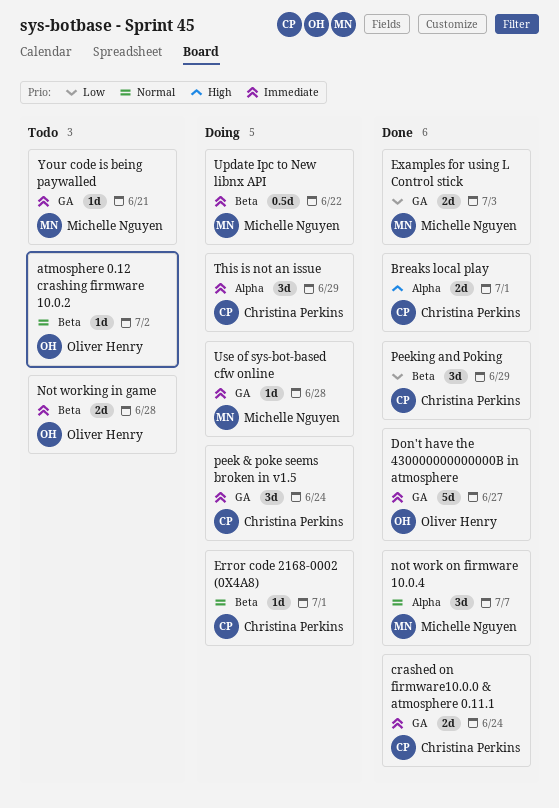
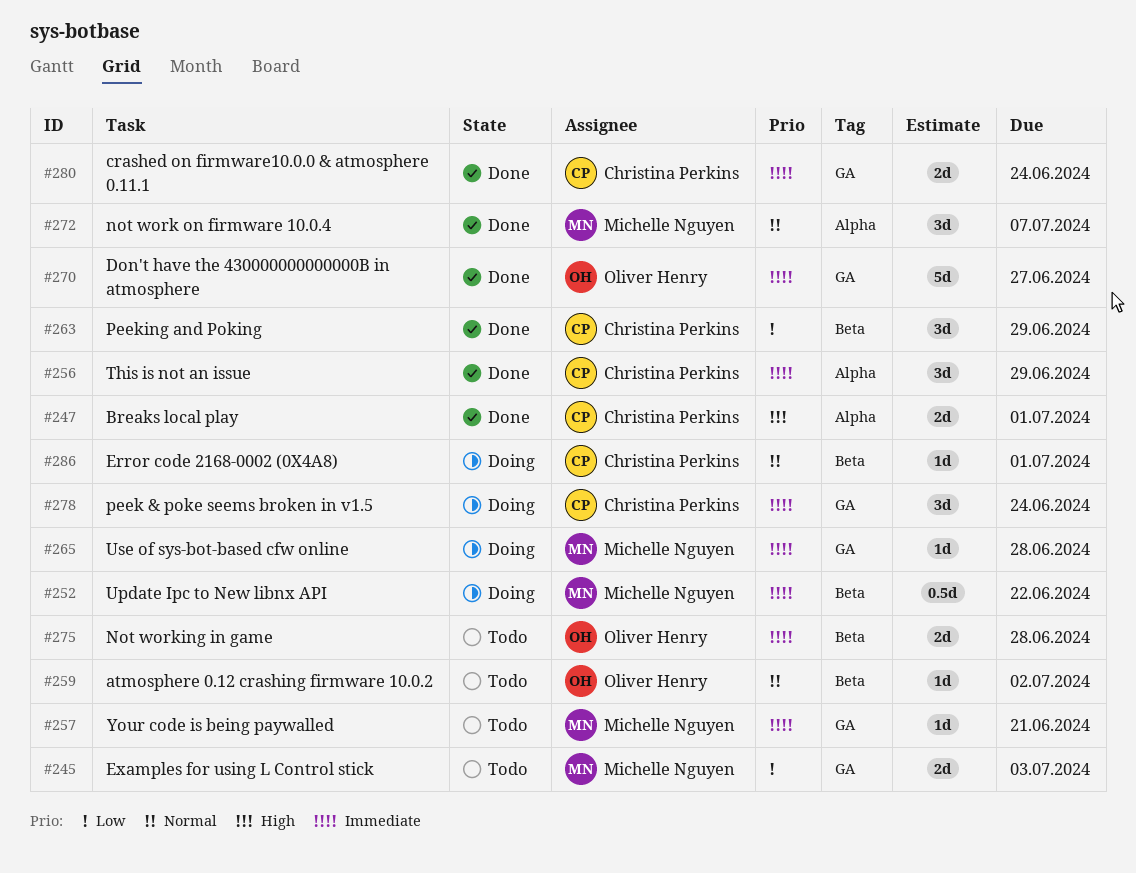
Examples for using L Control stick, status: Done -> Todo
This is not an issue, status: Doing -> Done

